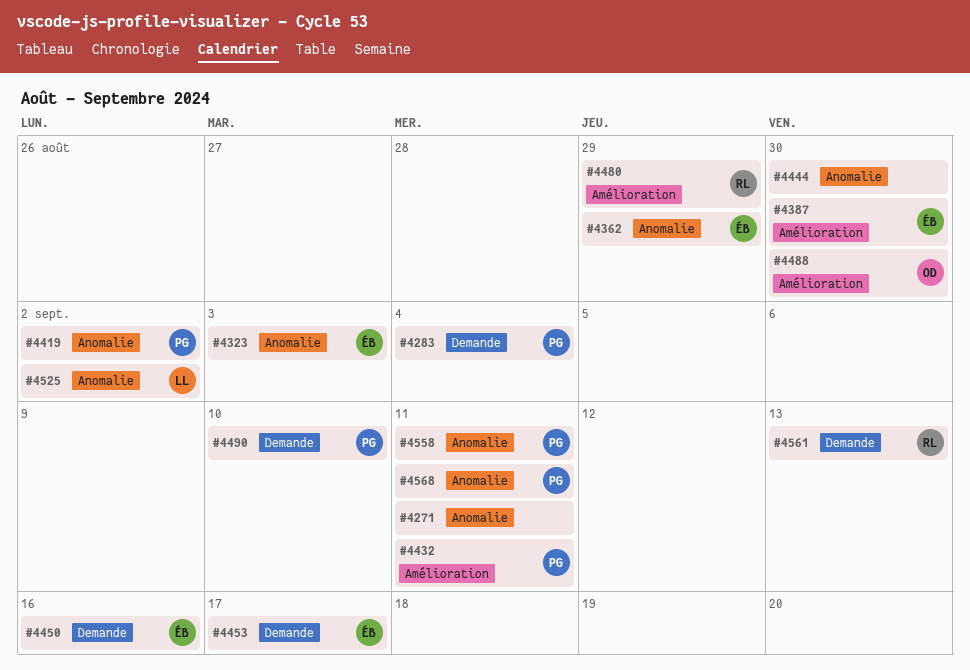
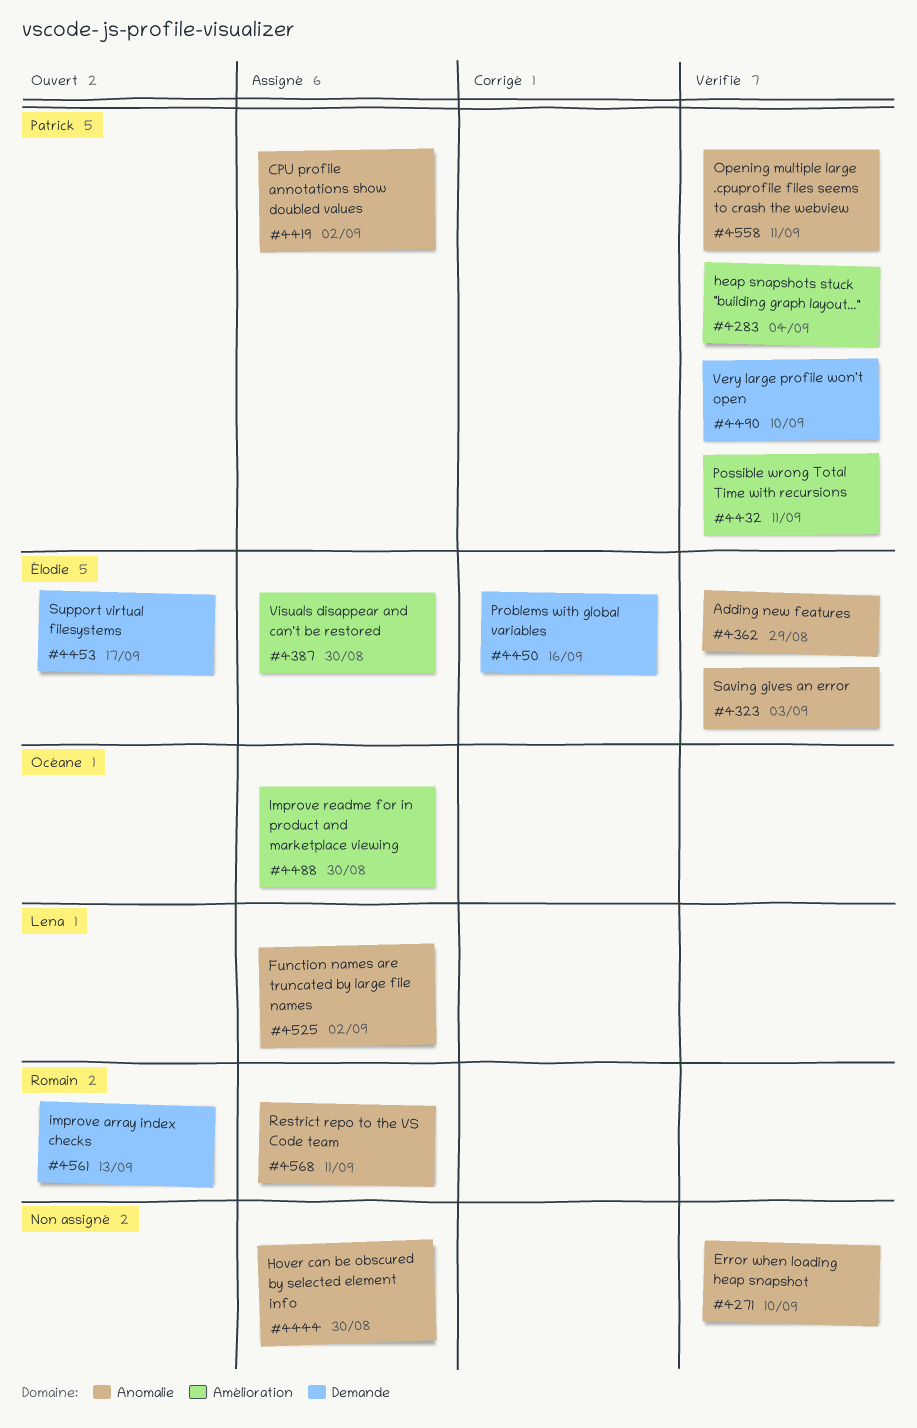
#4271, due: Sep 11 -> Sep 10
#4283, label: Demande -> Amélioration
#4480: present -> none
#4568, owner: Patrick -> Romain

